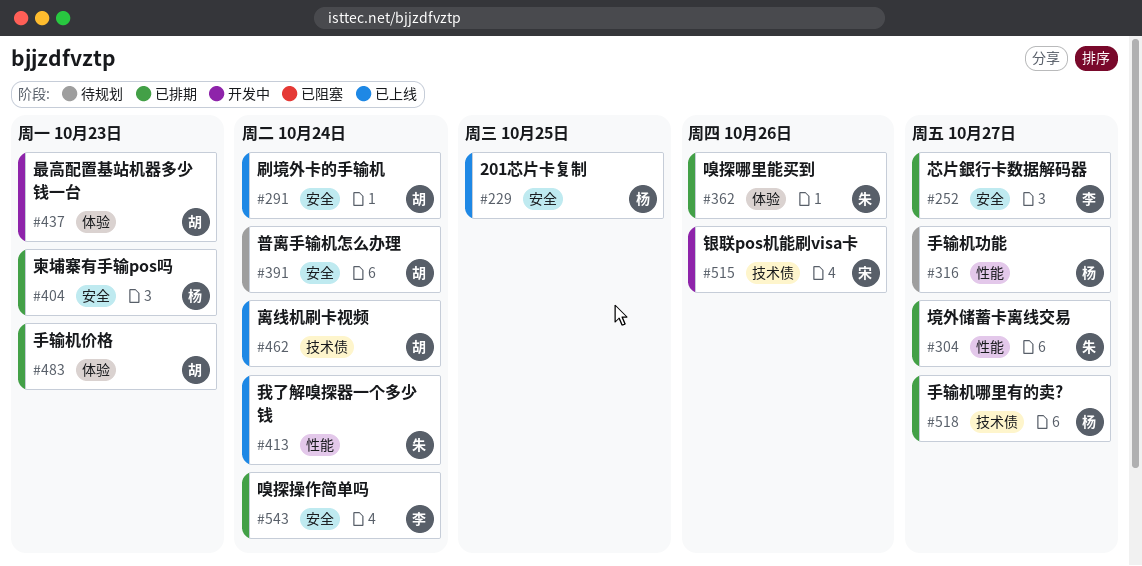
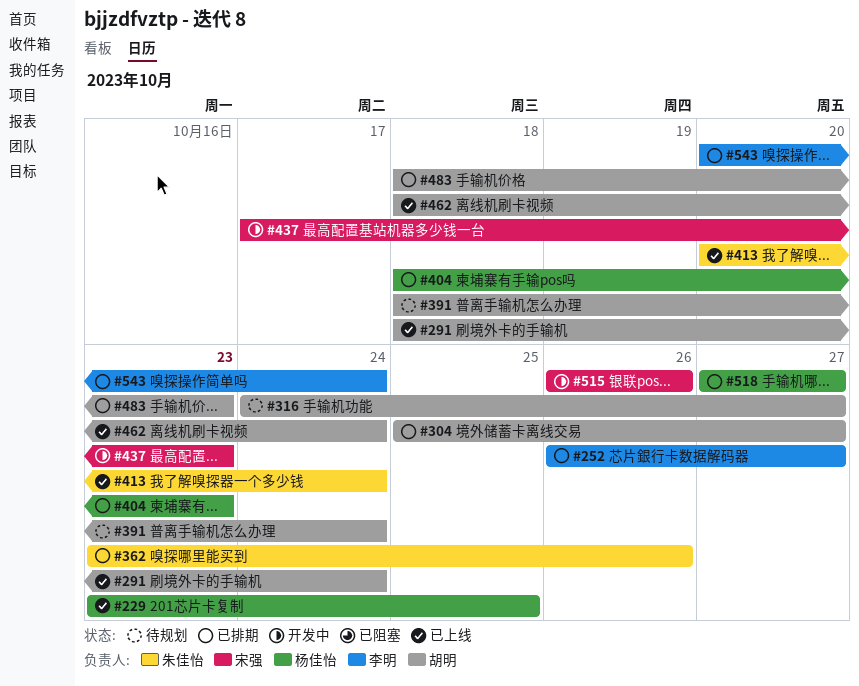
#304, owner: 朱佳怡 -> 胡明
#316, owner: 杨佳怡 -> 胡明
#437, owner: 胡明 -> 宋强

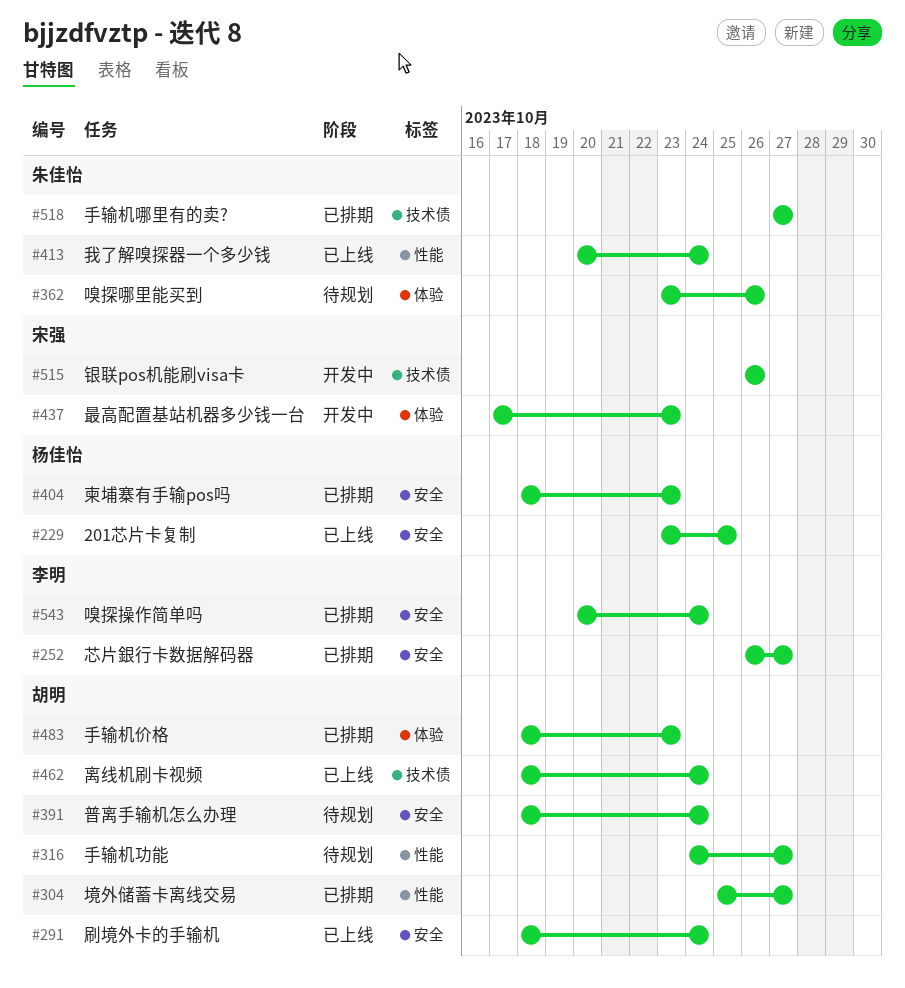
#362, status: 已排期 -> 待规划
#518, owner: 杨佳怡 -> 朱佳怡

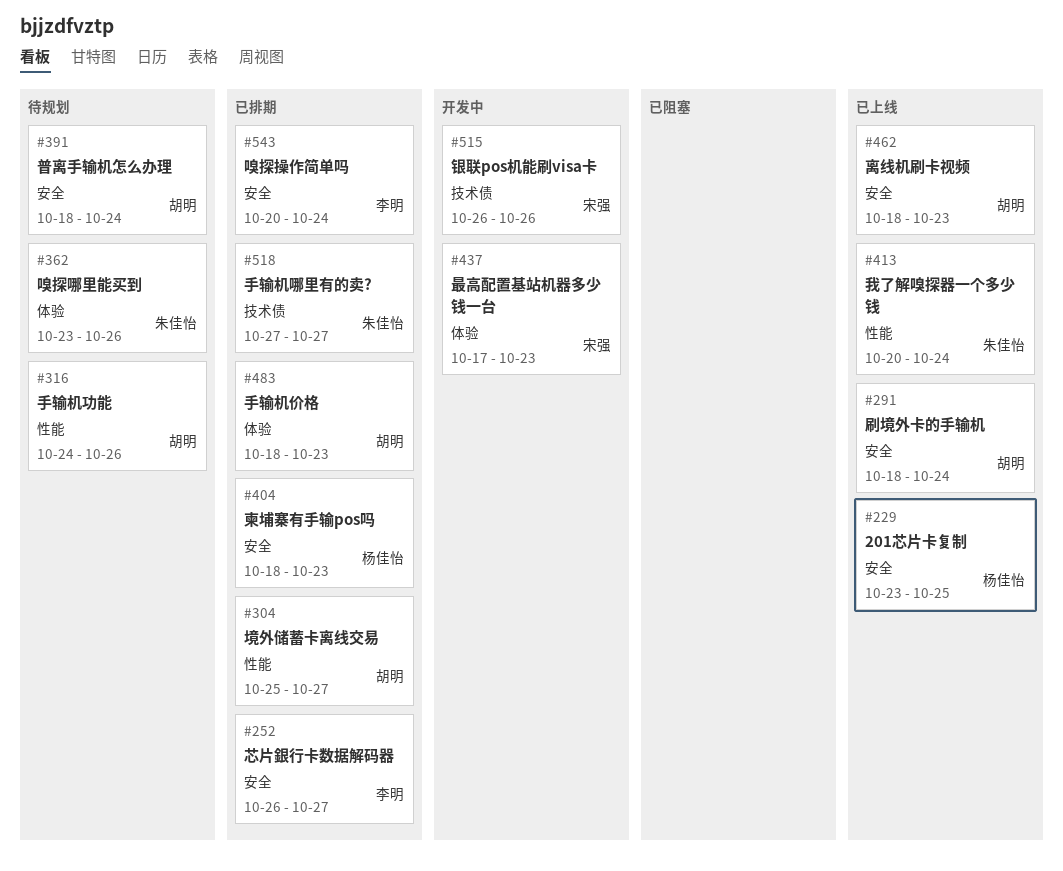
#316, due: Oct 27 -> Oct 26
#462, label: 技术债 -> 安全
#462, due: Oct 24 -> Oct 23

